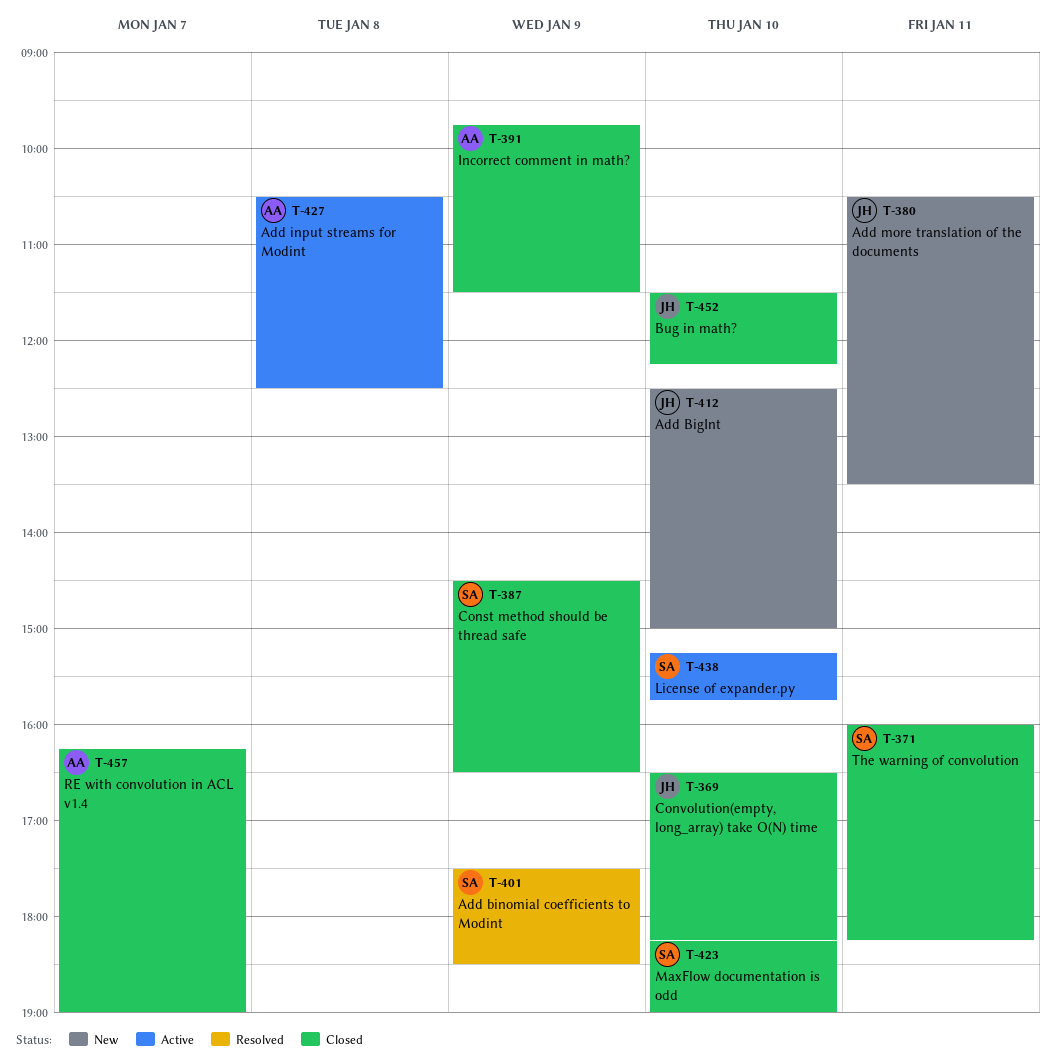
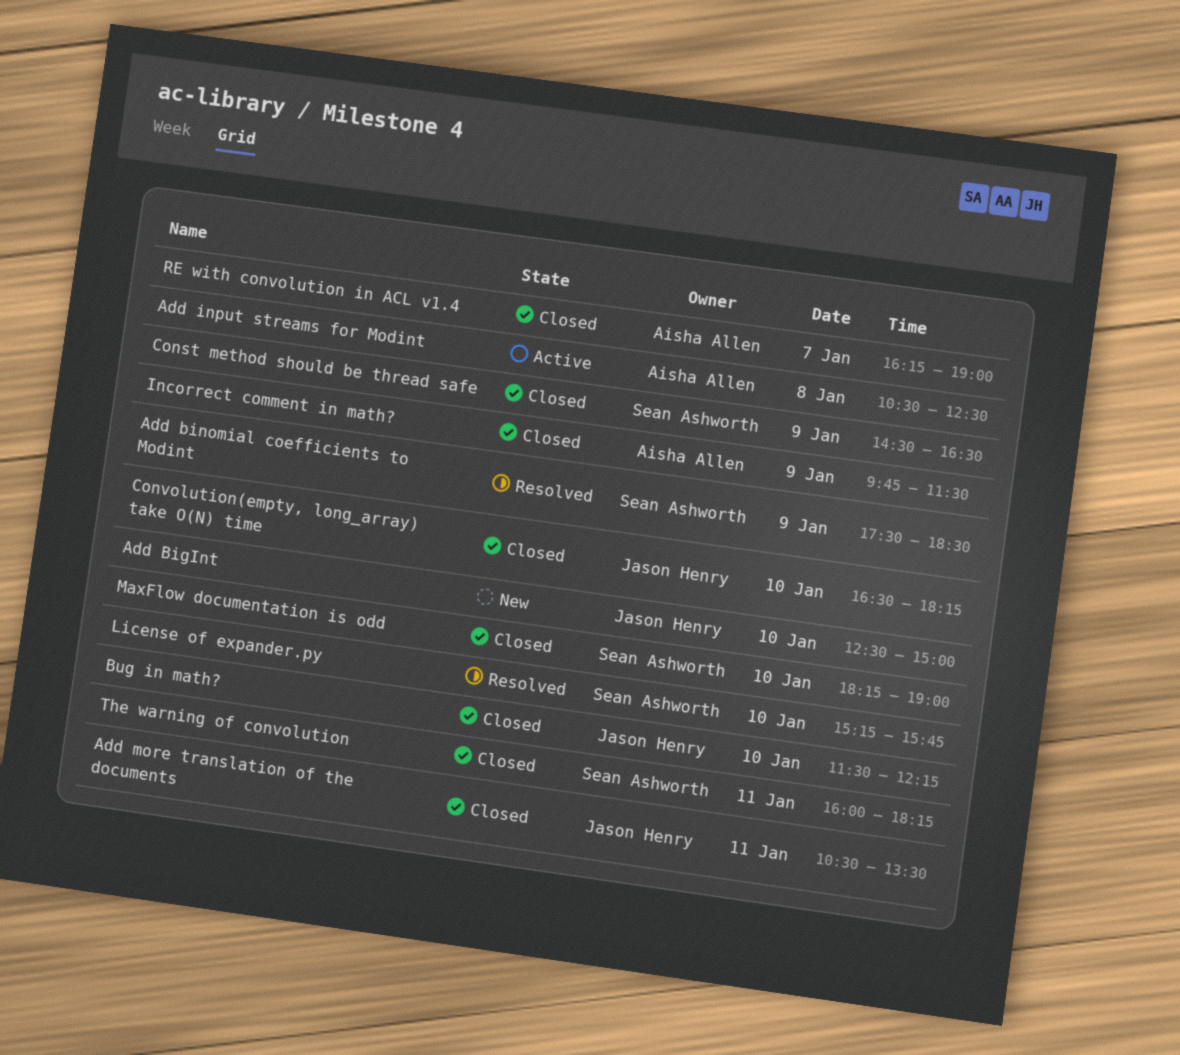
Add more translation of the documents, status: New -> Closed
License of expander.py, status: Active -> Resolved

